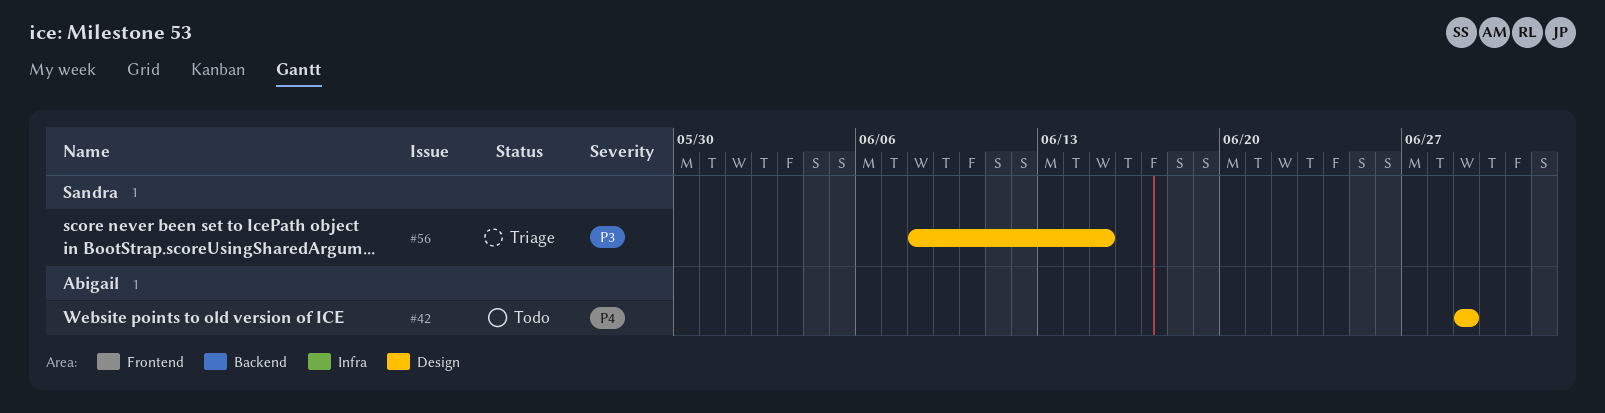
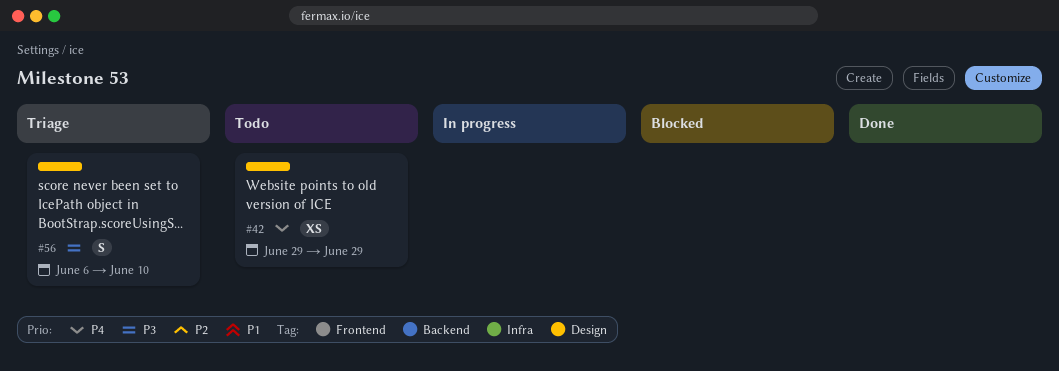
#56, start: Jun 8 -> Jun 6
#56, due: Jun 15 -> Jun 10

